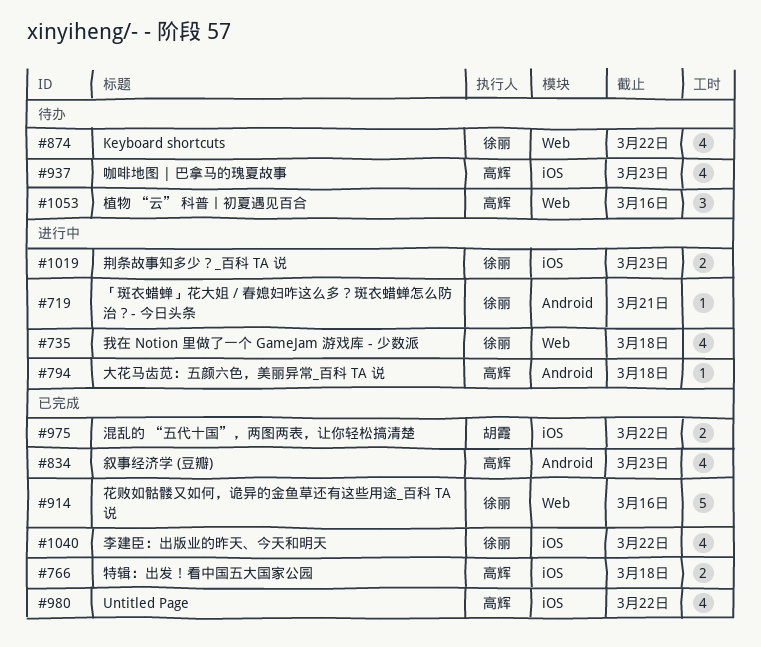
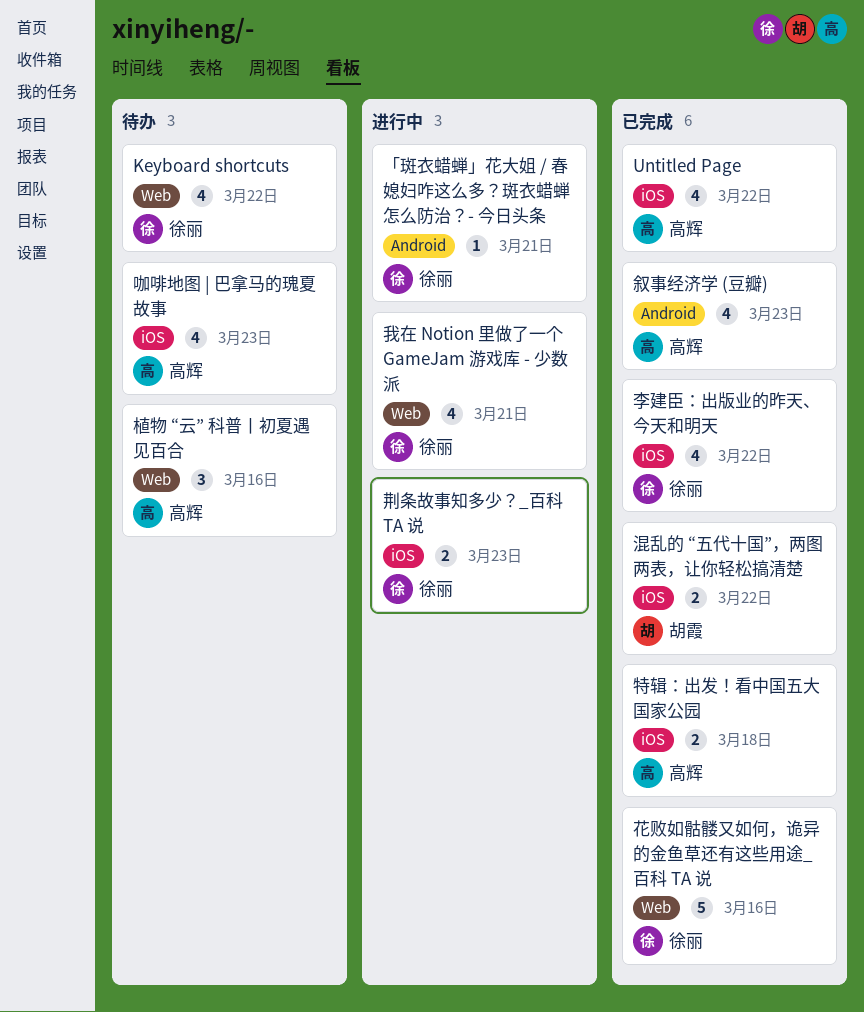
大花马齿苋：五颜六色，美丽异常_百科 TA 说: present -> none
我在 Notion 里做了一个 GameJam 游戏库 - 少数派, due: Mar 18 -> Mar 21

